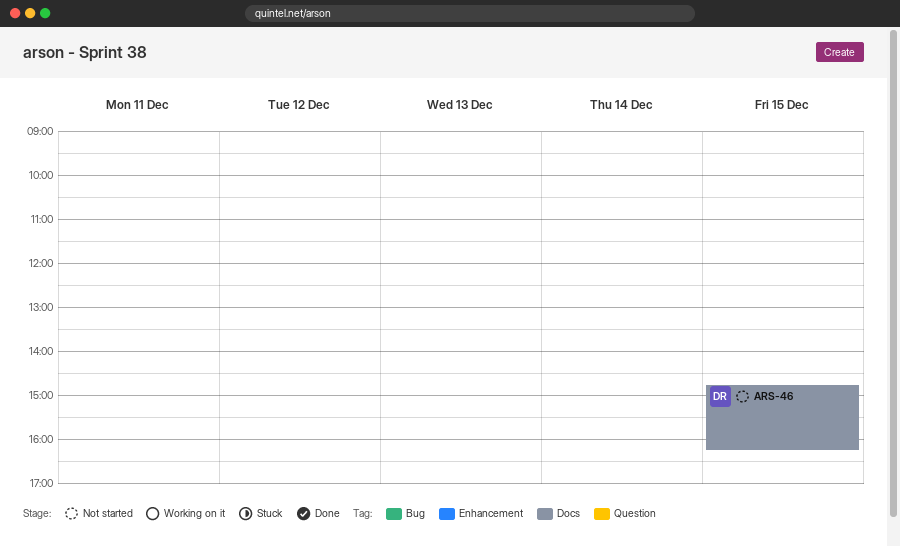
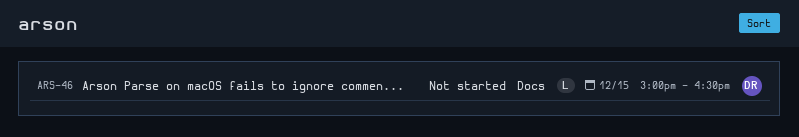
ARS-46, begins: 14:45 -> 15:00
ARS-46, ends: 16:15 -> 16:30

